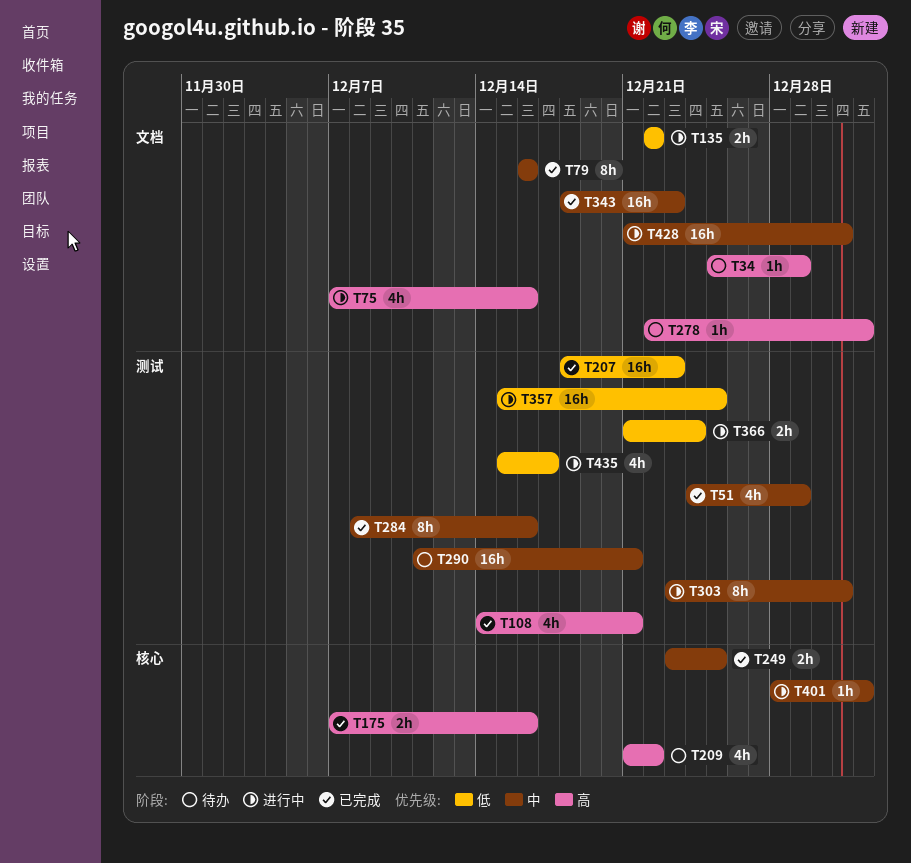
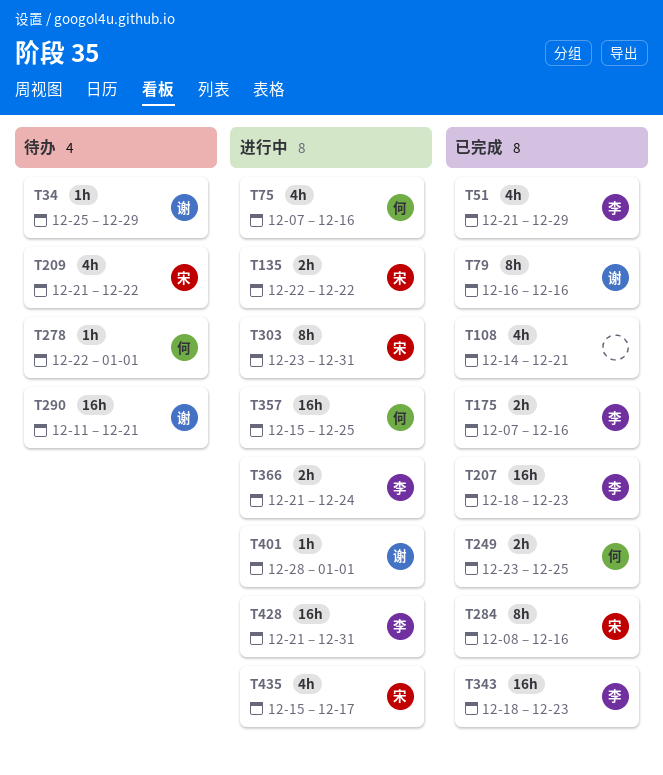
T51, start: Dec 24 -> Dec 21

